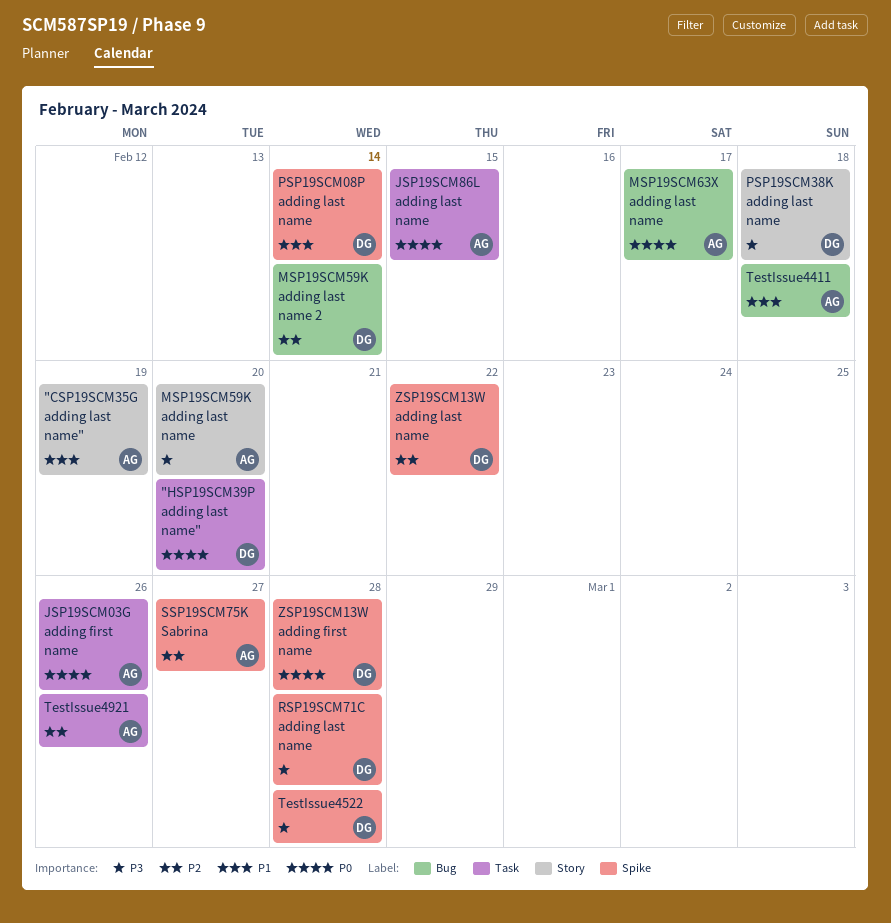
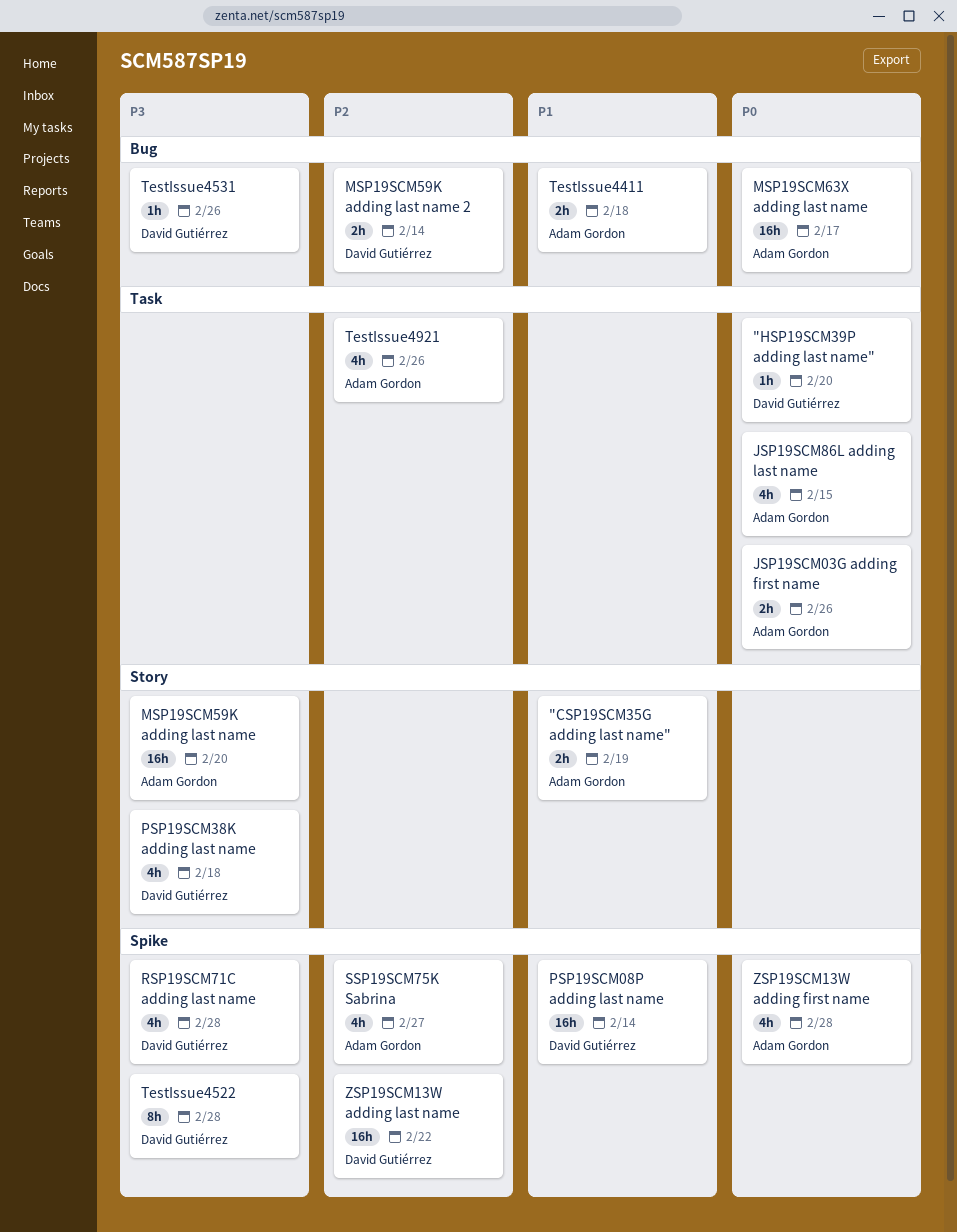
TestIssue4531: none -> present
ZSP19SCM13W adding first name, owner: David Gutiérrez -> Adam Gordon

